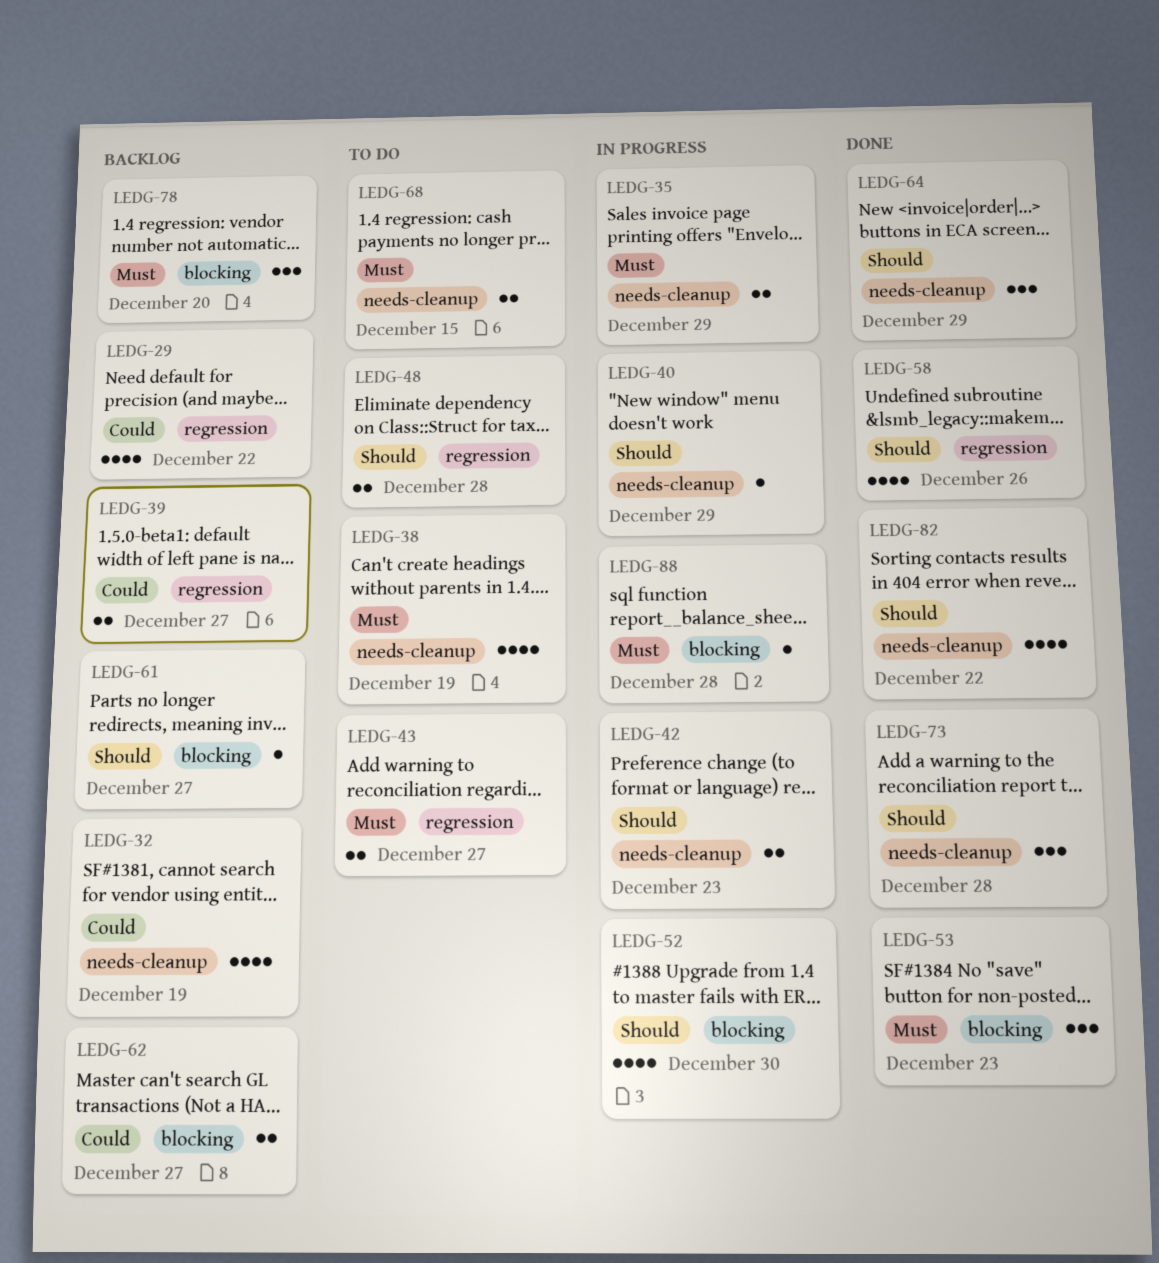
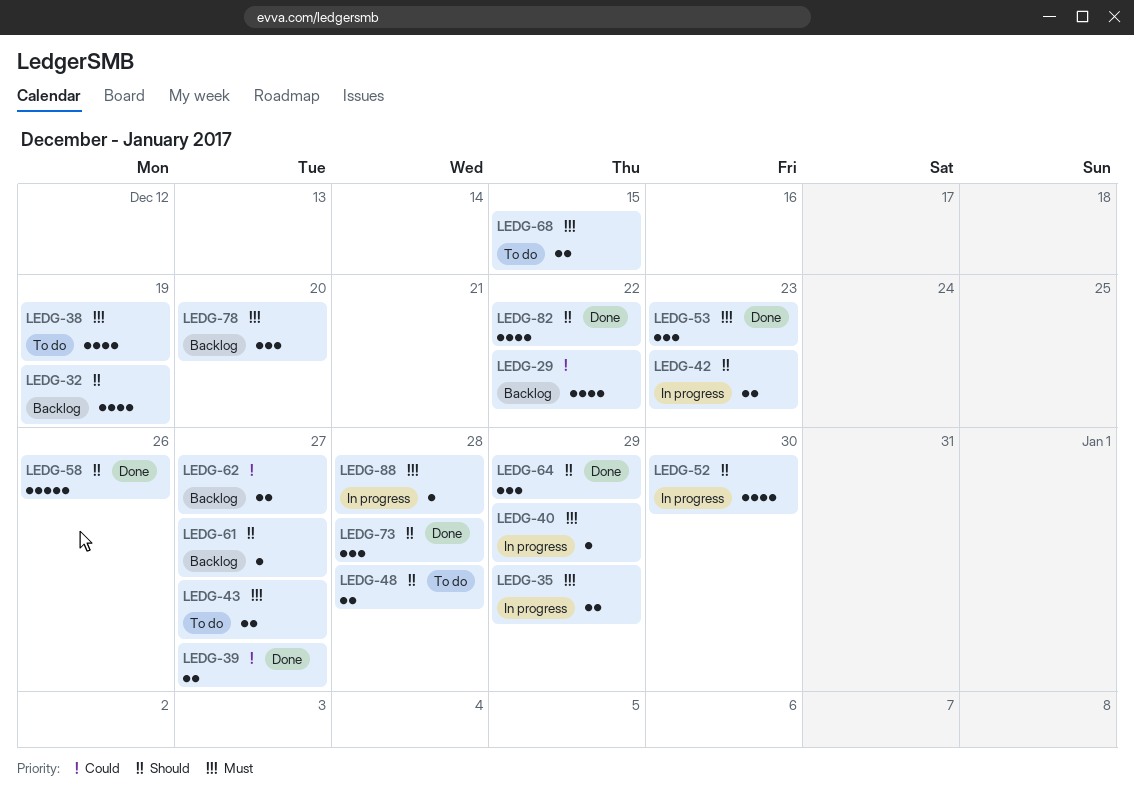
LEDG-32, priority: Could -> Should
LEDG-39, status: Backlog -> Done
LEDG-40, priority: Should -> Must
LEDG-58, estimate: 4 -> 5

